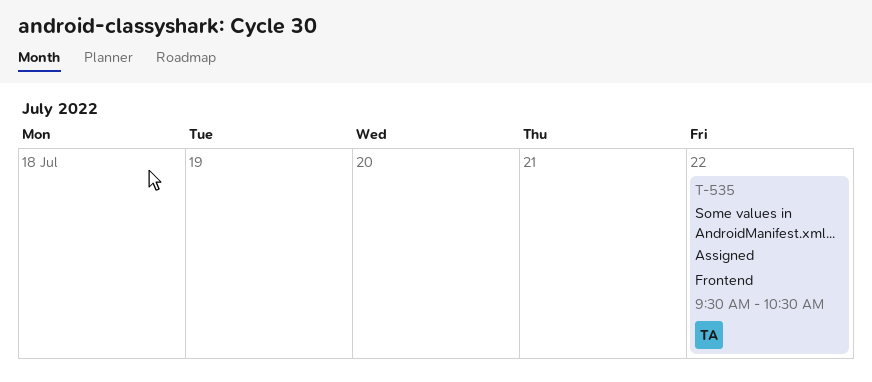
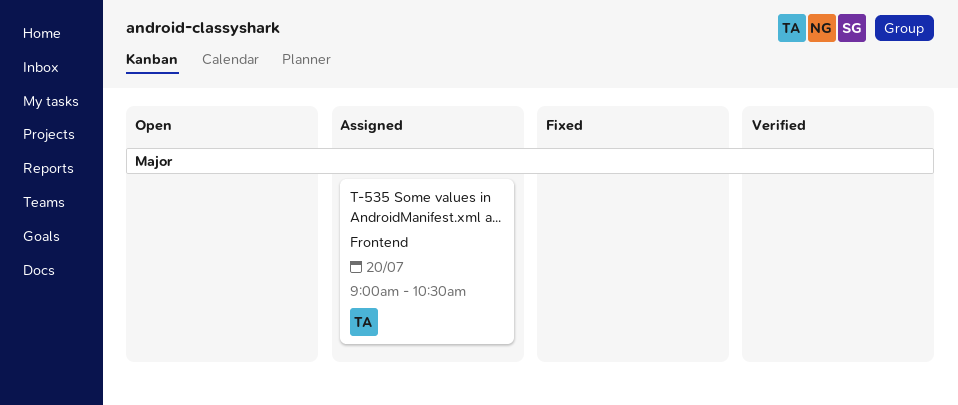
T-535, day: Jul 22 -> Jul 20
T-535, begins: 09:30 -> 09:00

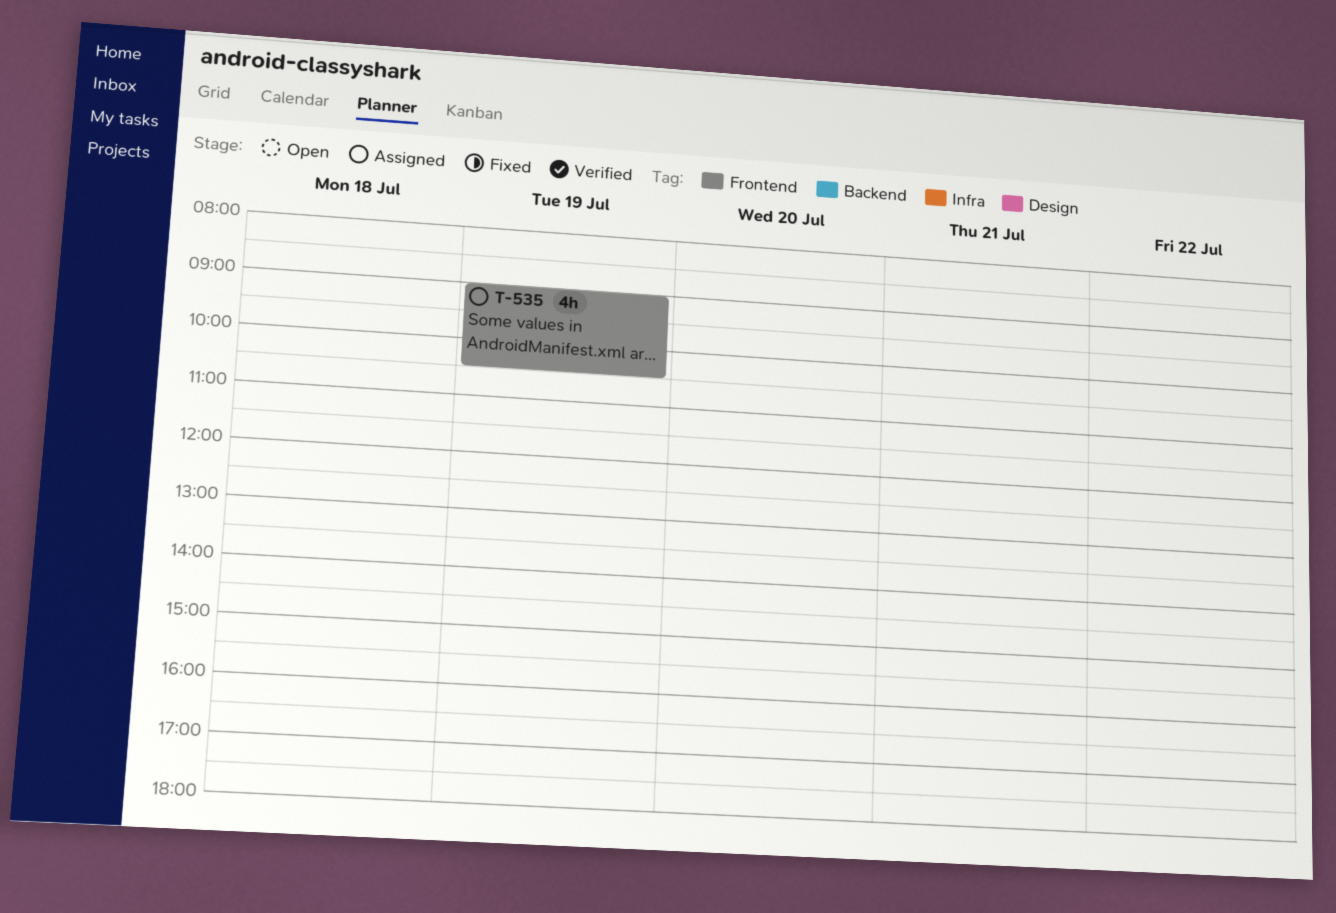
T-535, day: Jul 20 -> Jul 19

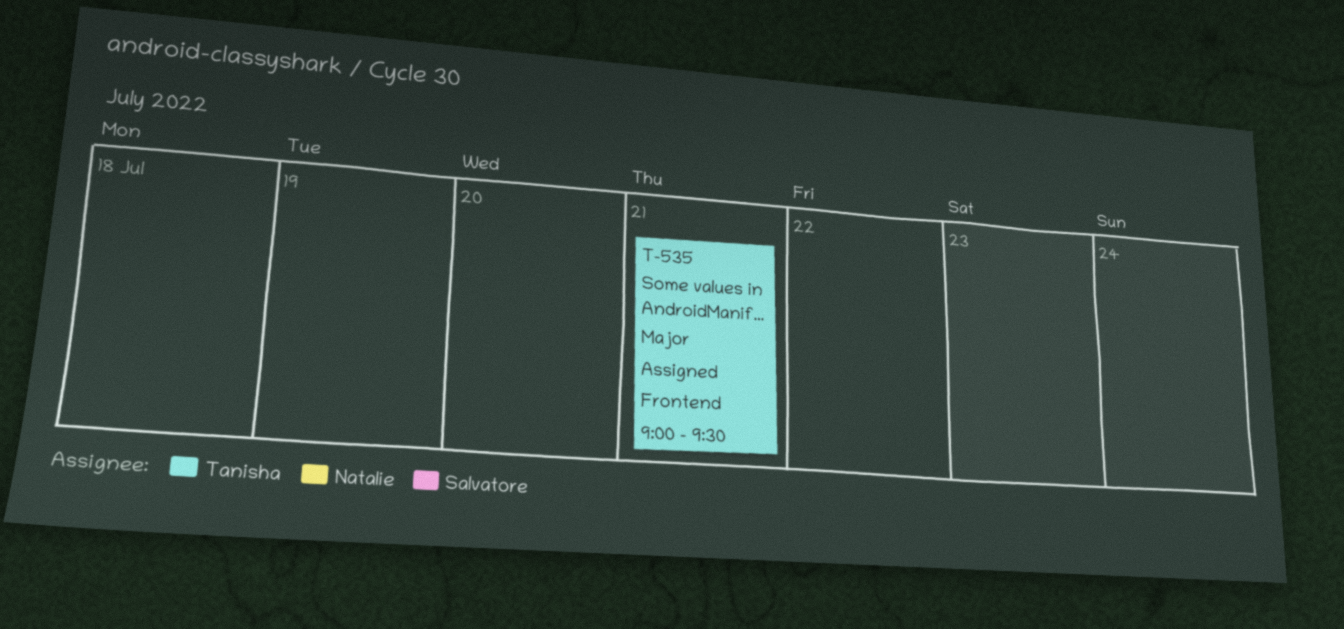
T-535, day: Jul 19 -> Jul 21
T-535, ends: 10:30 -> 09:30

